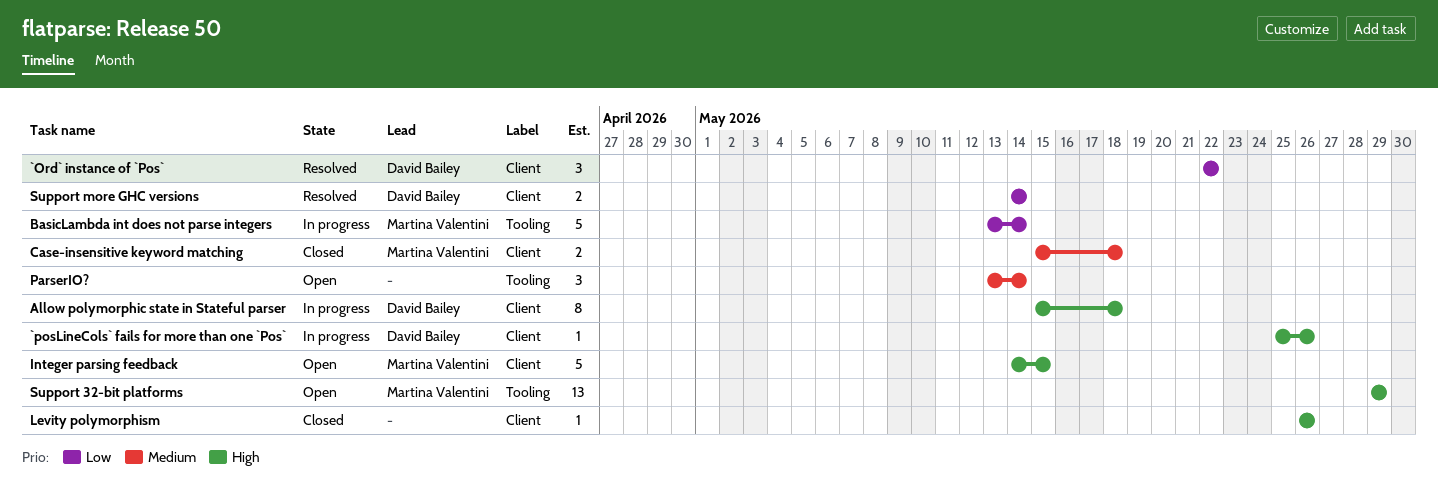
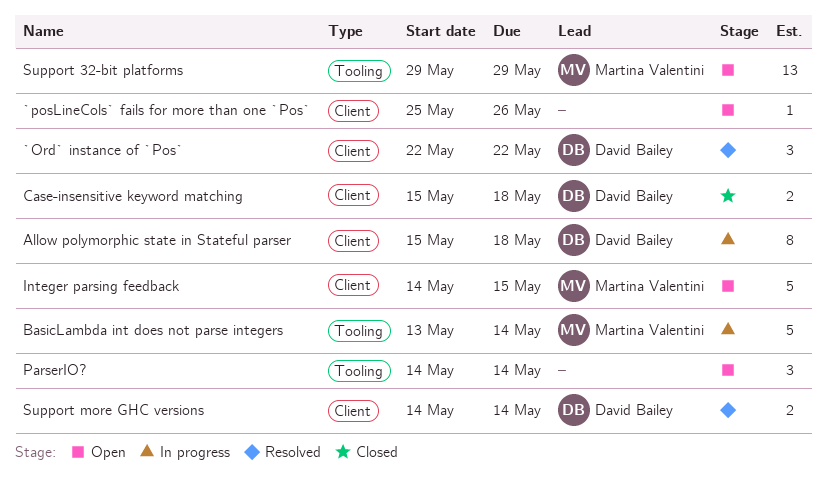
`posLineCols` fails for more than one `Pos`, status: In progress -> Open
`posLineCols` fails for more than one `Pos`, owner: David Bailey -> none
Case-insensitive keyword matching, owner: Martina Valentini -> David Bailey
Levity polymorphism: present -> none
ParserIO?, start: May 13 -> May 14

